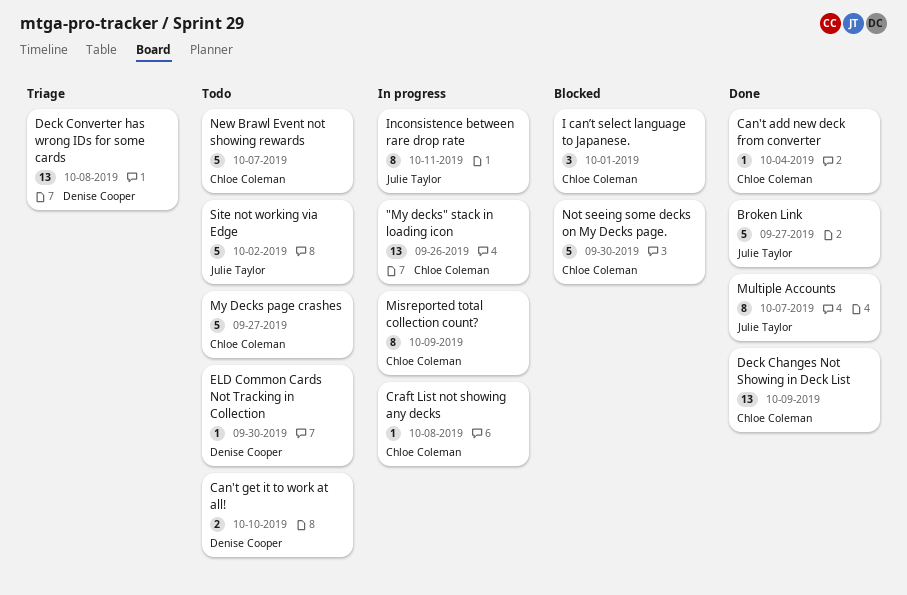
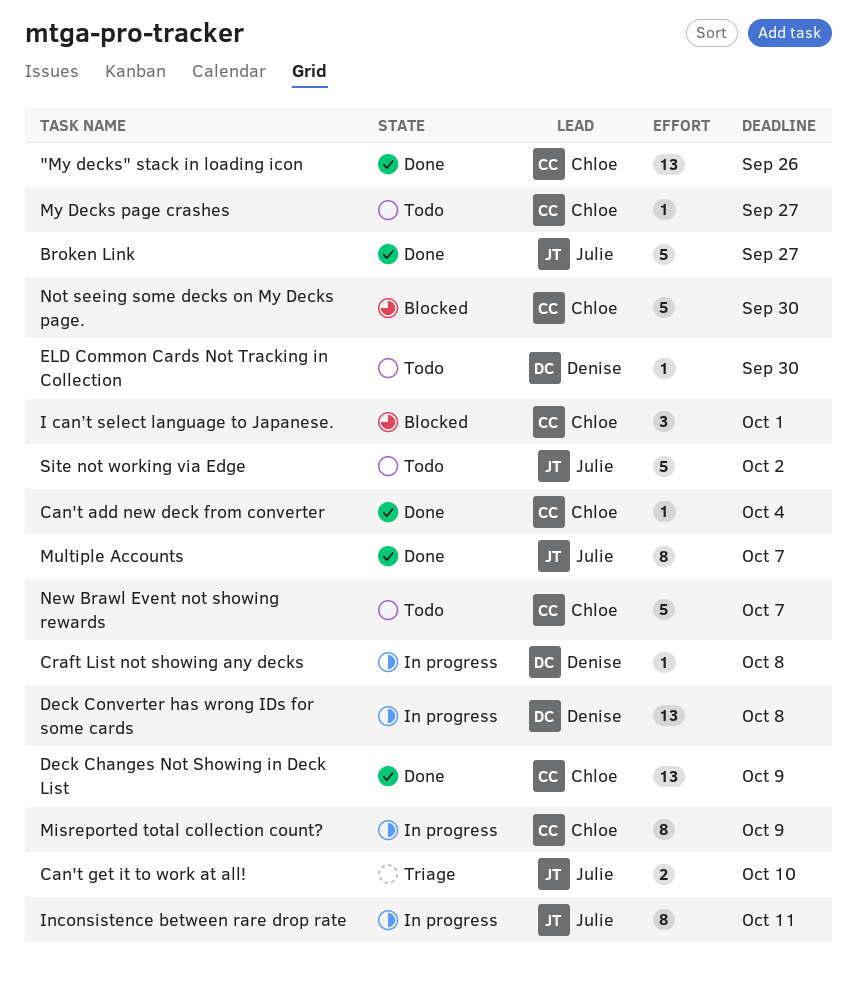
"My decks" stack in loading icon, status: In progress -> Done
Can't get it to work at all!, status: Todo -> Triage
Can't get it to work at all!, owner: Denise Cooper -> Julie Taylor
Craft List not showing any decks, owner: Chloe Coleman -> Denise Cooper
Deck Converter has wrong IDs for some cards, status: Triage -> In progress
My Decks page crashes, estimate: 5 -> 1

